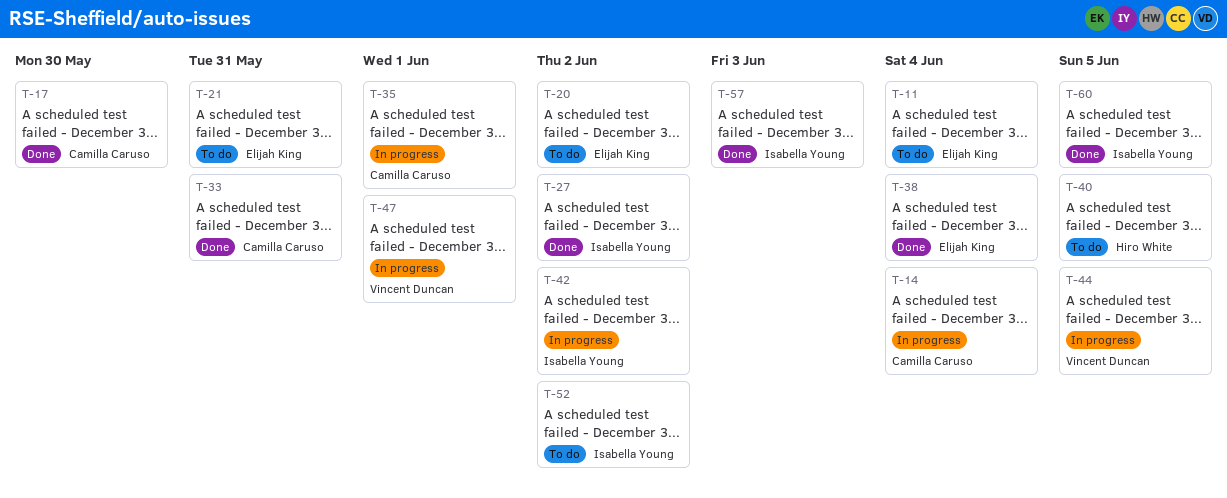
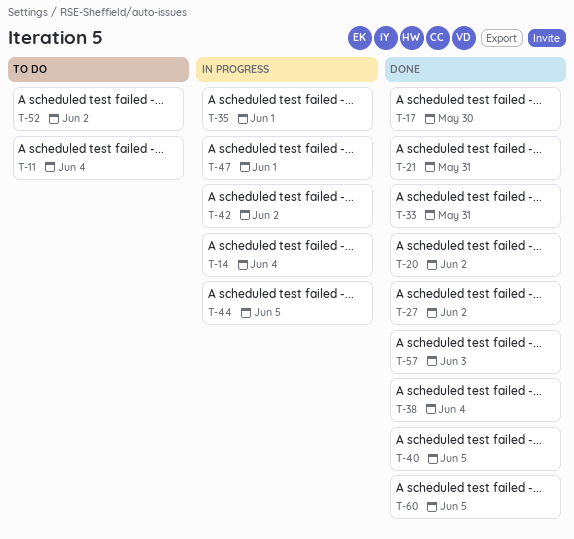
T-20, status: To do -> Done
T-21, status: To do -> Done
T-40, status: To do -> Done

